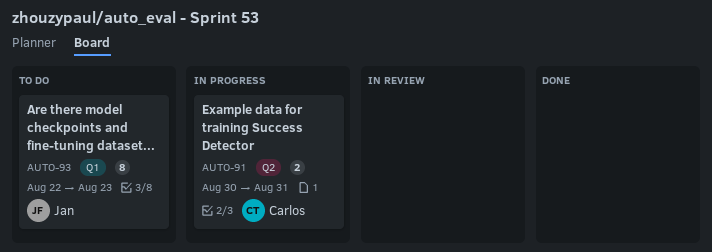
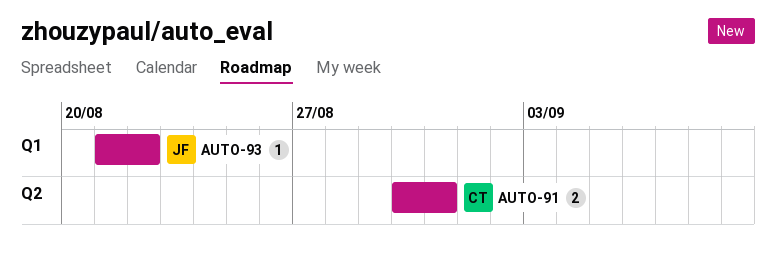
AUTO-93, estimate: 8 -> 1
AUTO-93, start: Aug 22 -> Aug 21
AUTO-93, due: Aug 23 -> Aug 22

